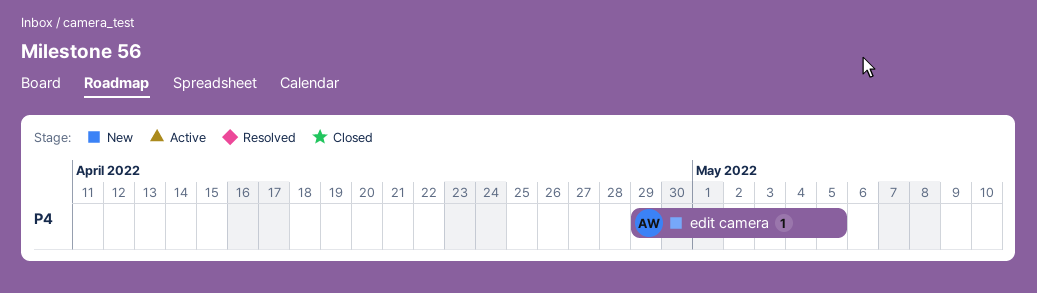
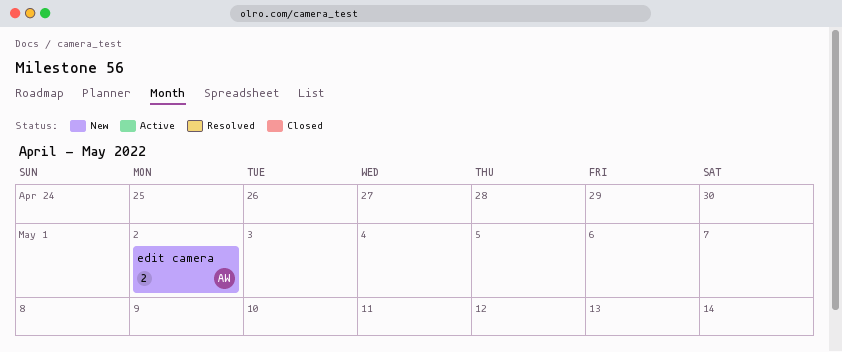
edit camera, estimate: 1 -> 2
edit camera, due: May 5 -> May 2

